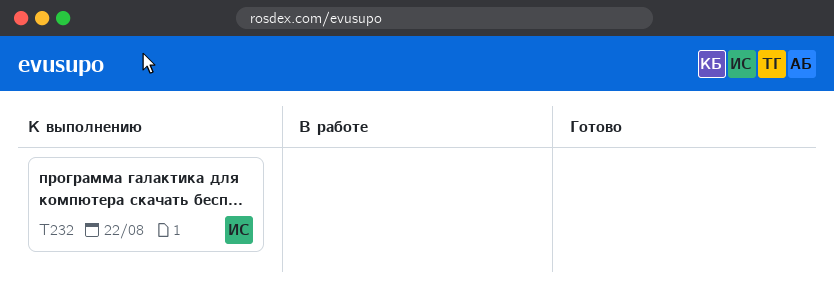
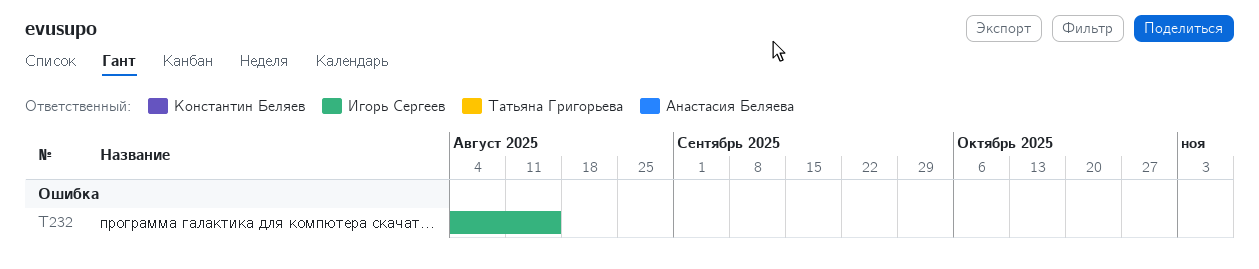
T232, due: Aug 22 -> Aug 15

